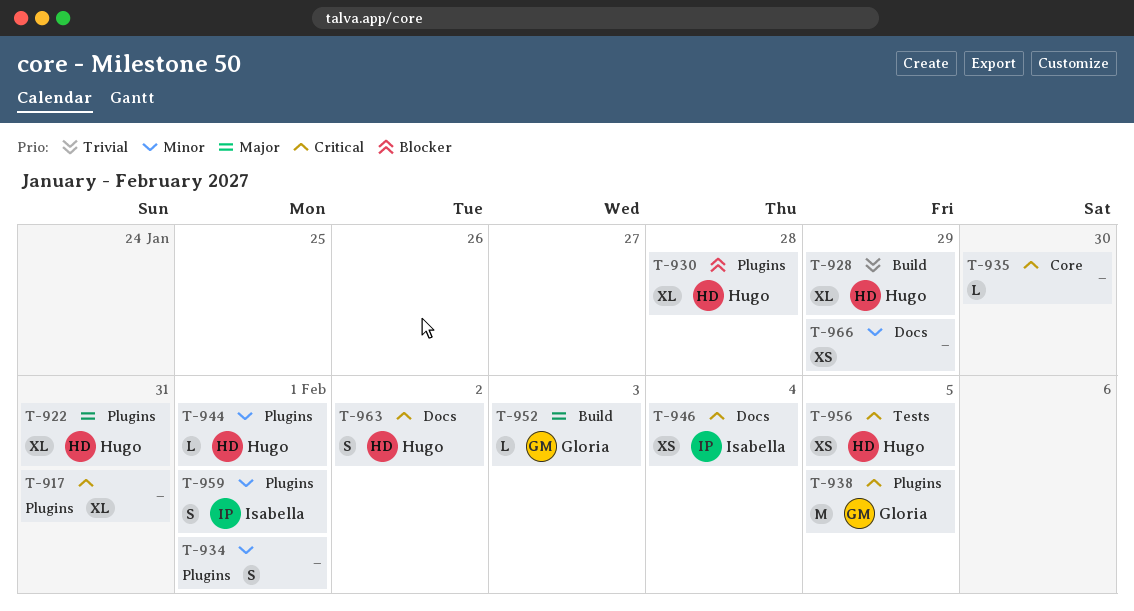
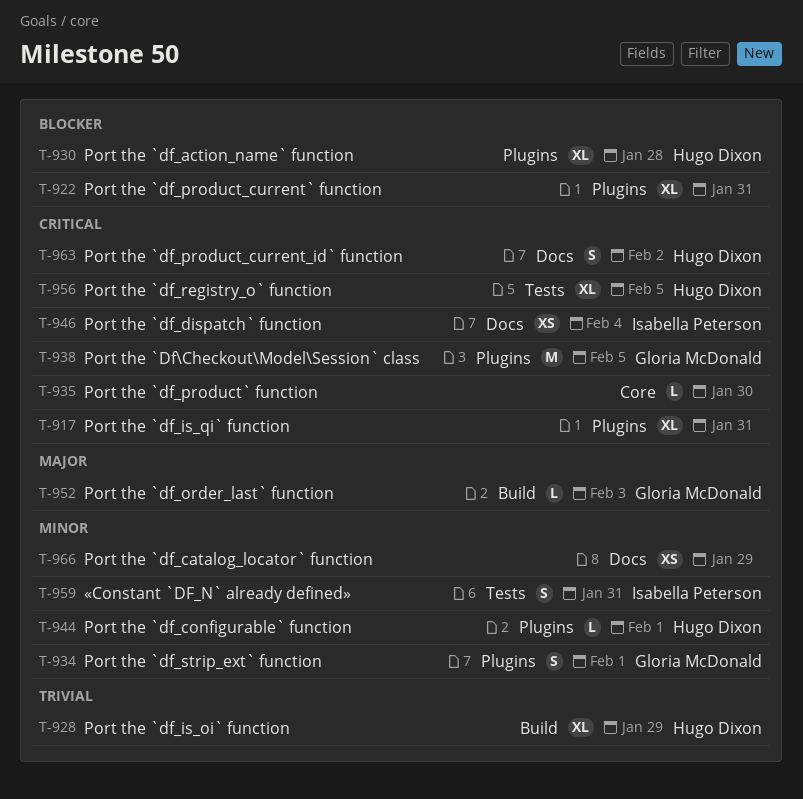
T-922, owner: Hugo Dixon -> none
T-922, priority: Major -> Blocker
T-934, owner: none -> Gloria McDonald
T-956, estimate: XS -> XL
T-959, label: Plugins -> Tests
T-959, due: Feb 1 -> Jan 31

